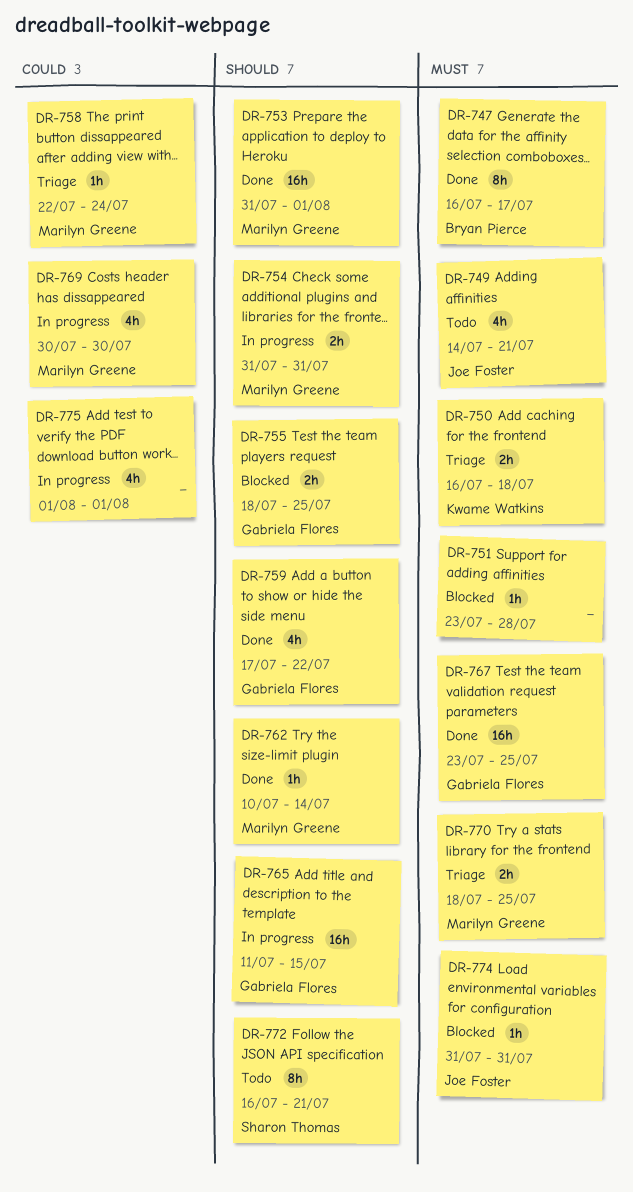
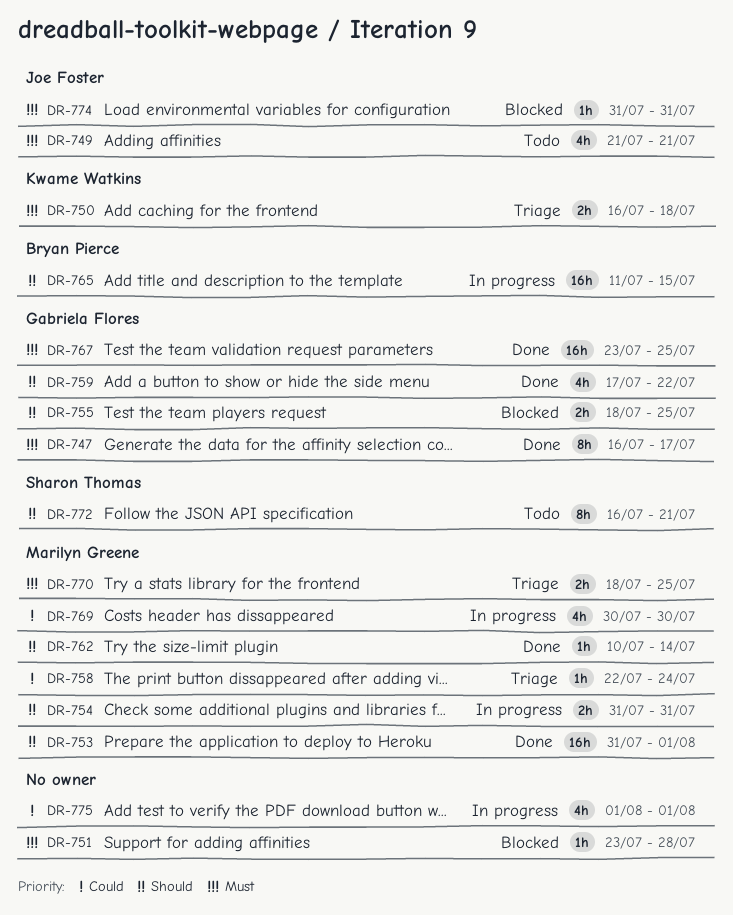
DR-747, owner: Bryan Pierce -> Gabriela Flores
DR-749, start: Jul 14 -> Jul 21
DR-765, owner: Gabriela Flores -> Bryan Pierce

